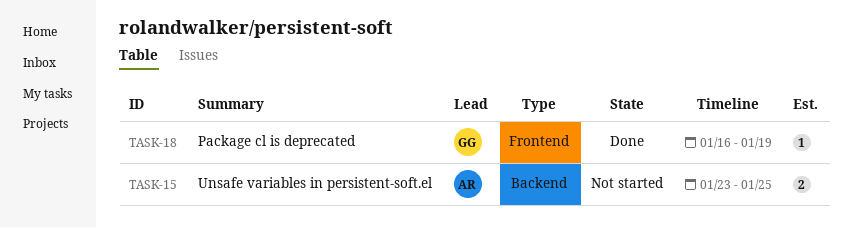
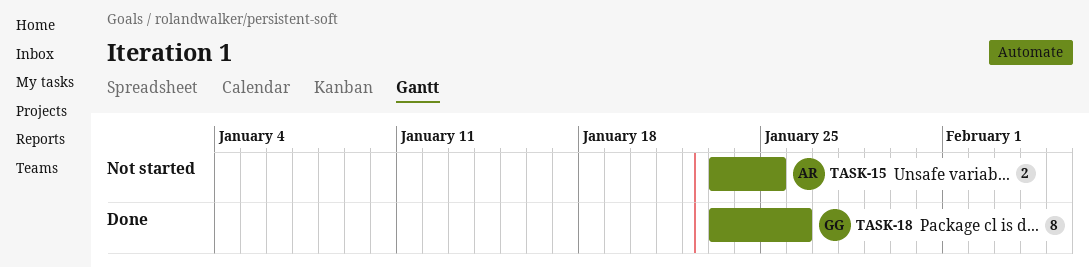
TASK-18, estimate: 1 -> 8
TASK-18, start: Jan 16 -> Jan 23
TASK-18, due: Jan 19 -> Jan 26

